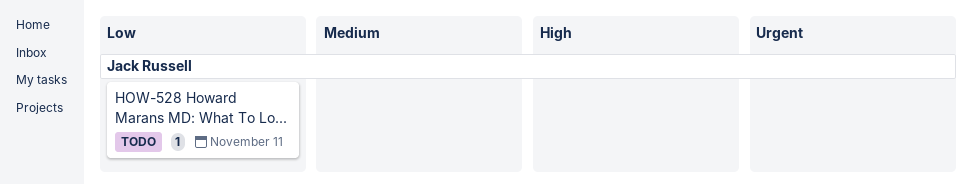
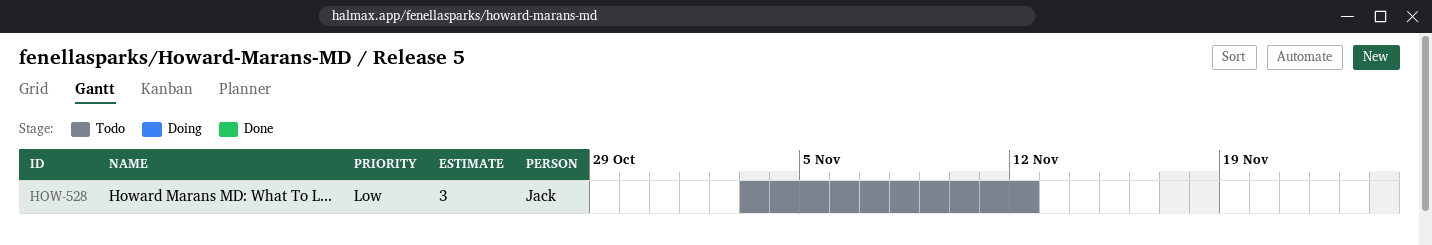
HOW-528, estimate: 1 -> 3
HOW-528, due: Nov 11 -> Nov 12

